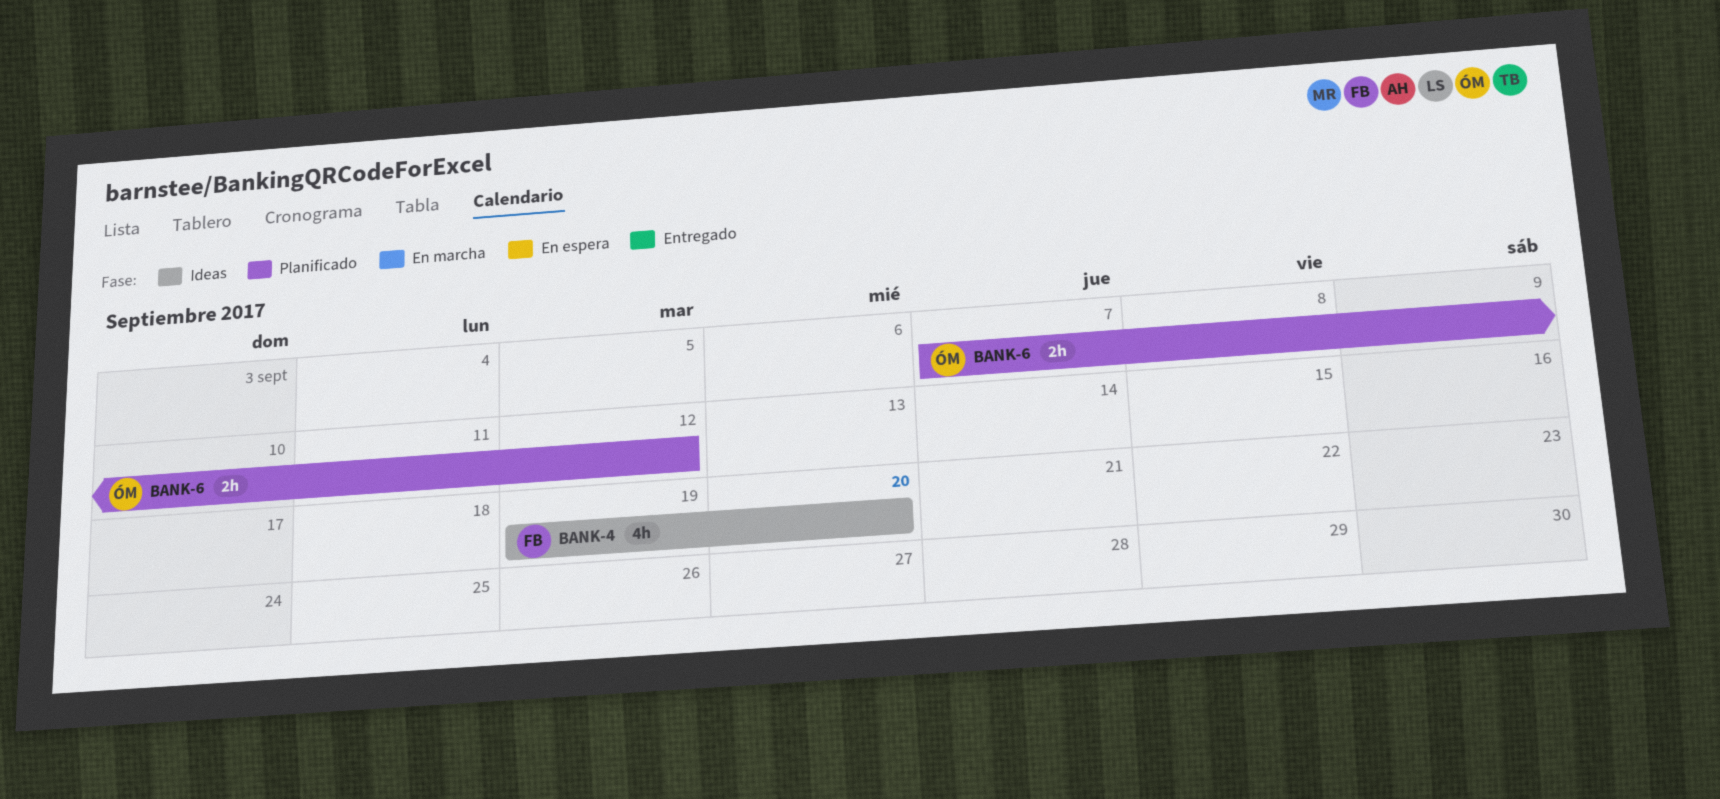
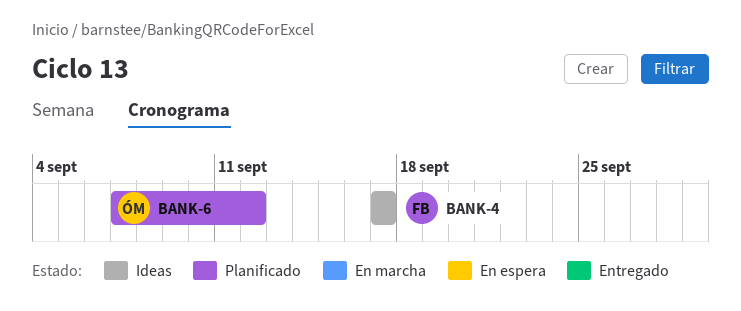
BANK-4, start: Sep 19 -> Sep 17
BANK-4, due: Sep 20 -> Sep 17

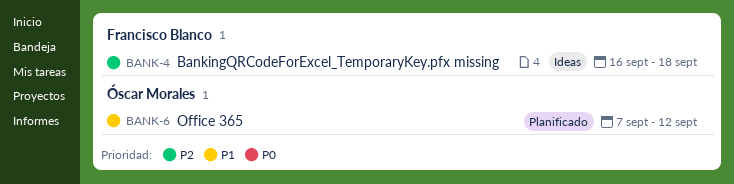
BANK-4, start: Sep 17 -> Sep 16
BANK-4, due: Sep 17 -> Sep 18

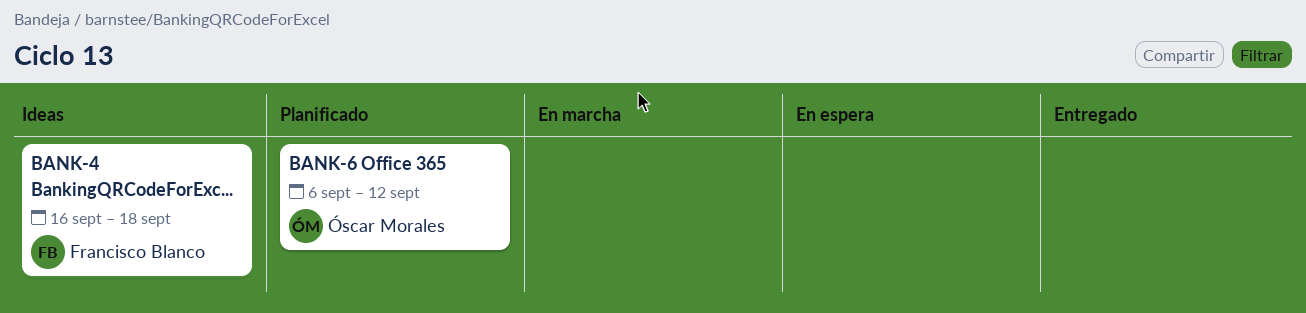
BANK-6, start: Sep 7 -> Sep 6

